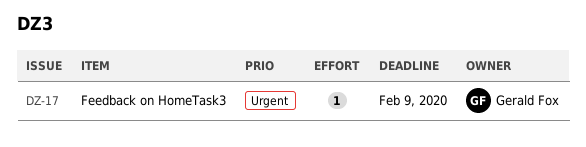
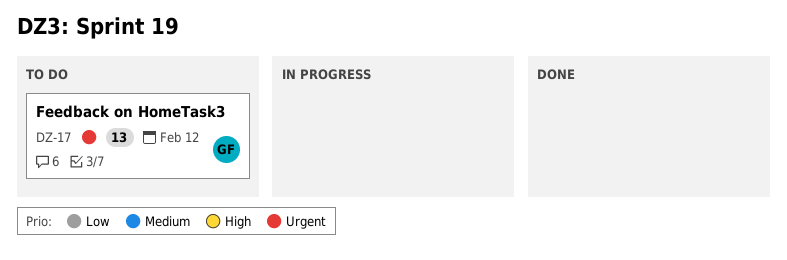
DZ-17, estimate: 1 -> 13
DZ-17, due: Feb 9 -> Feb 12

